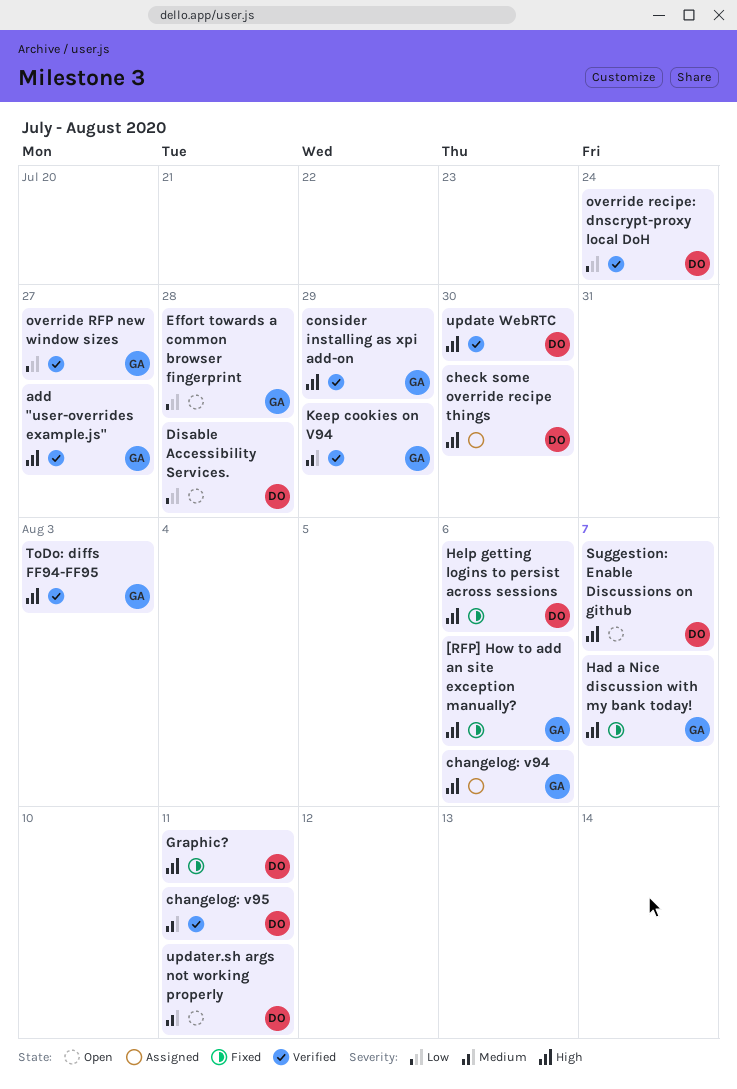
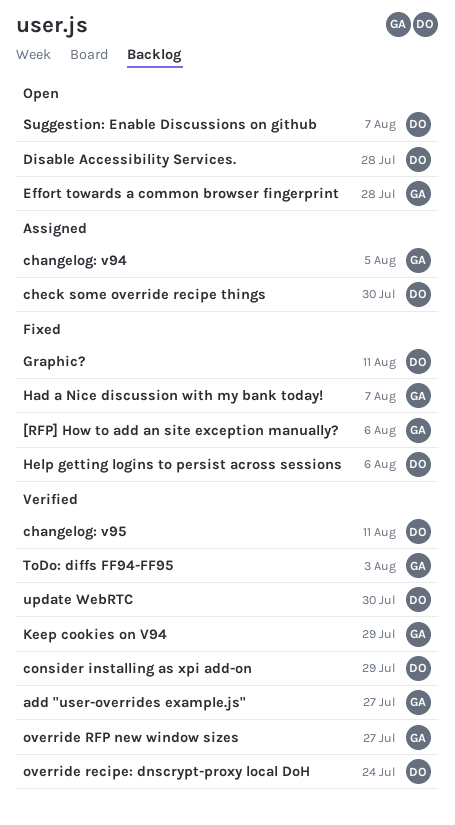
changelog: v94, due: Aug 6 -> Aug 5
consider installing as xpi add-on, owner: GA -> DO
updater.sh args not working properly: present -> none

